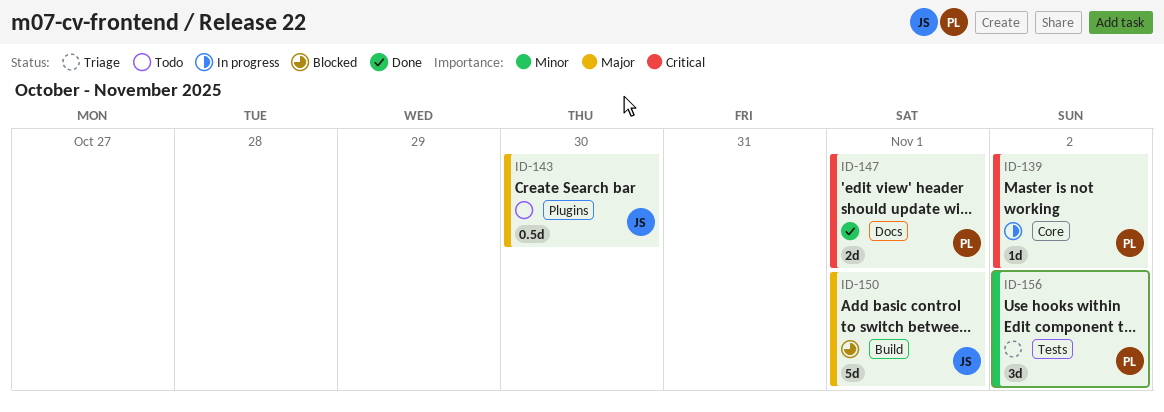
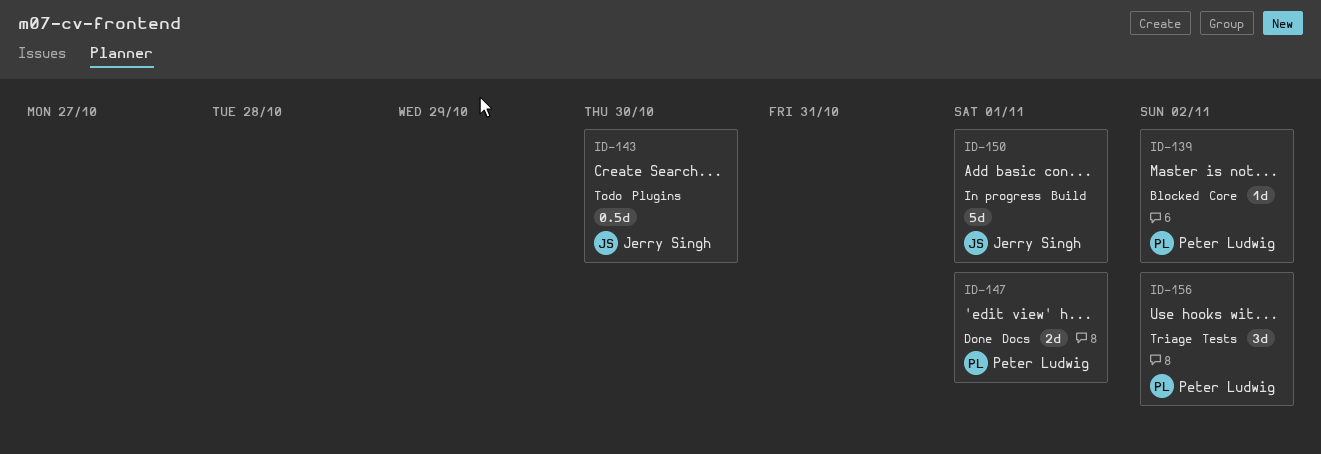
ID-139, status: In progress -> Blocked
ID-150, status: Blocked -> In progress

